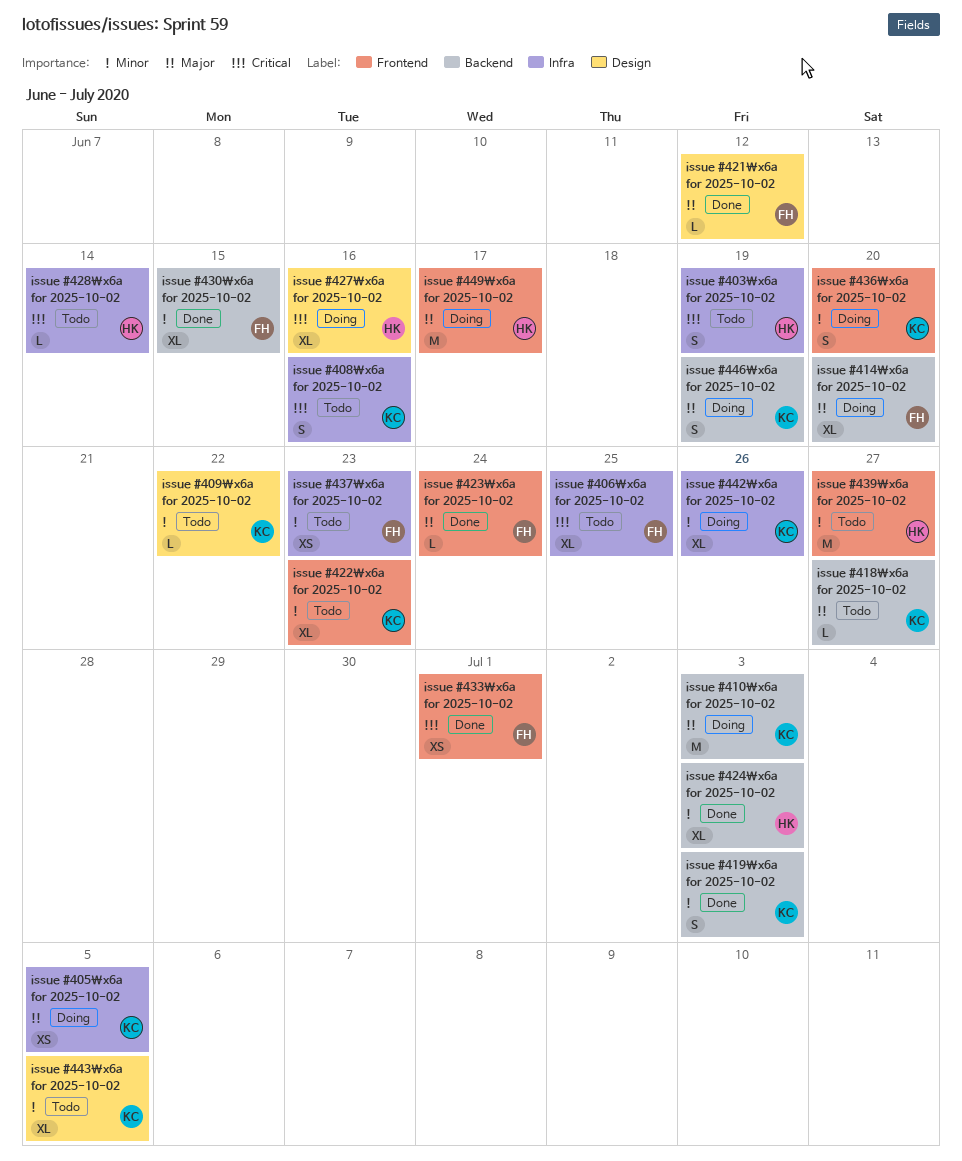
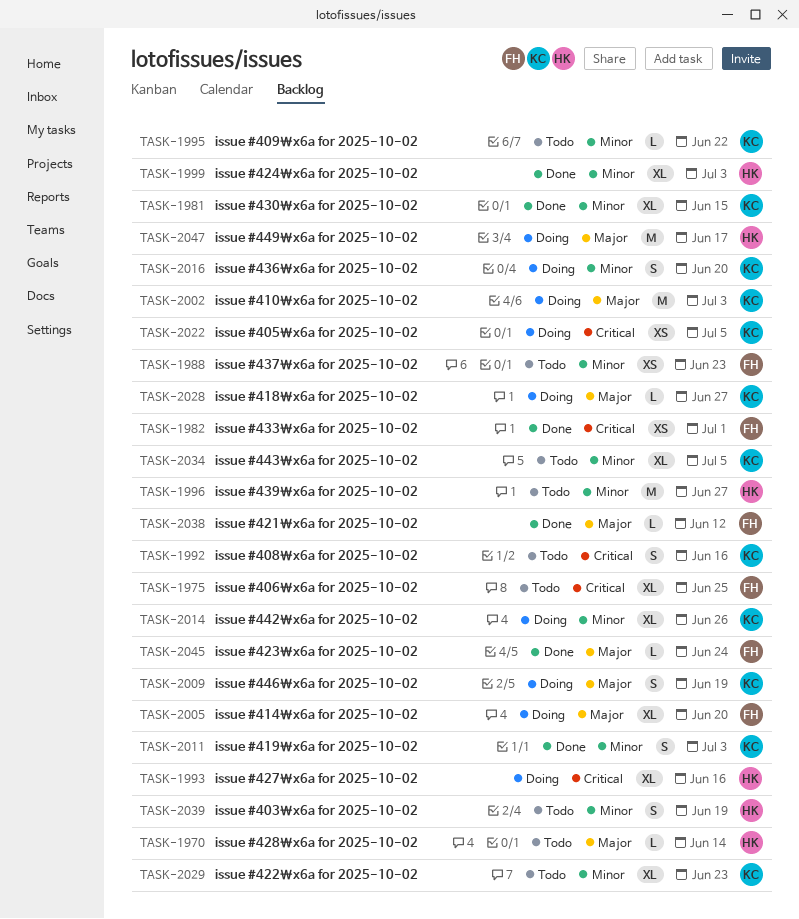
issue #403\x6a for 2025-10-02, priority: Critical -> Minor
issue #405\x6a for 2025-10-02, priority: Major -> Critical
issue #418\x6a for 2025-10-02, status: Todo -> Doing
issue #428\x6a for 2025-10-02, priority: Critical -> Major
issue #430\x6a for 2025-10-02, owner: FH -> KC

